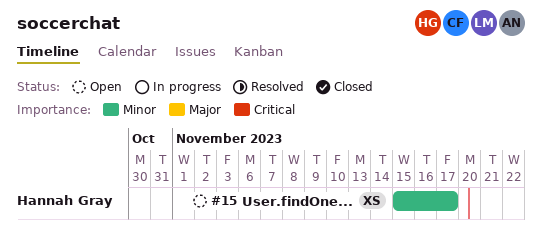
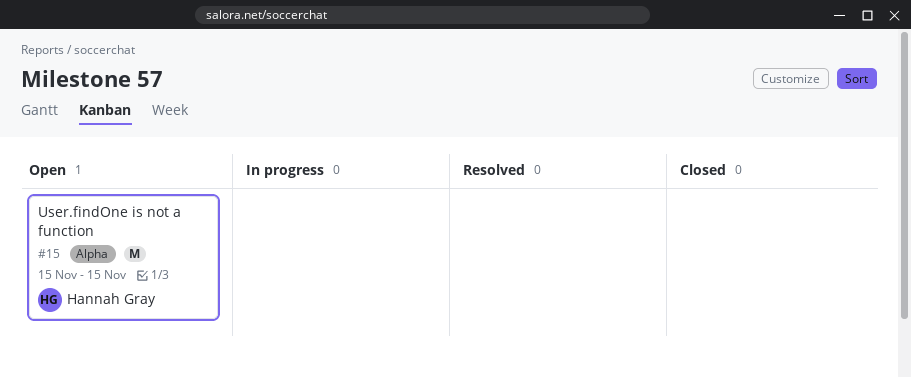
#15, estimate: XS -> M
#15, due: Nov 17 -> Nov 15

